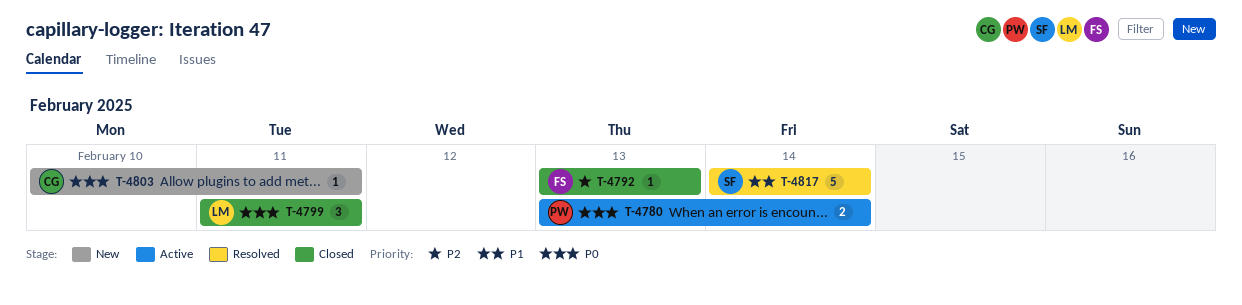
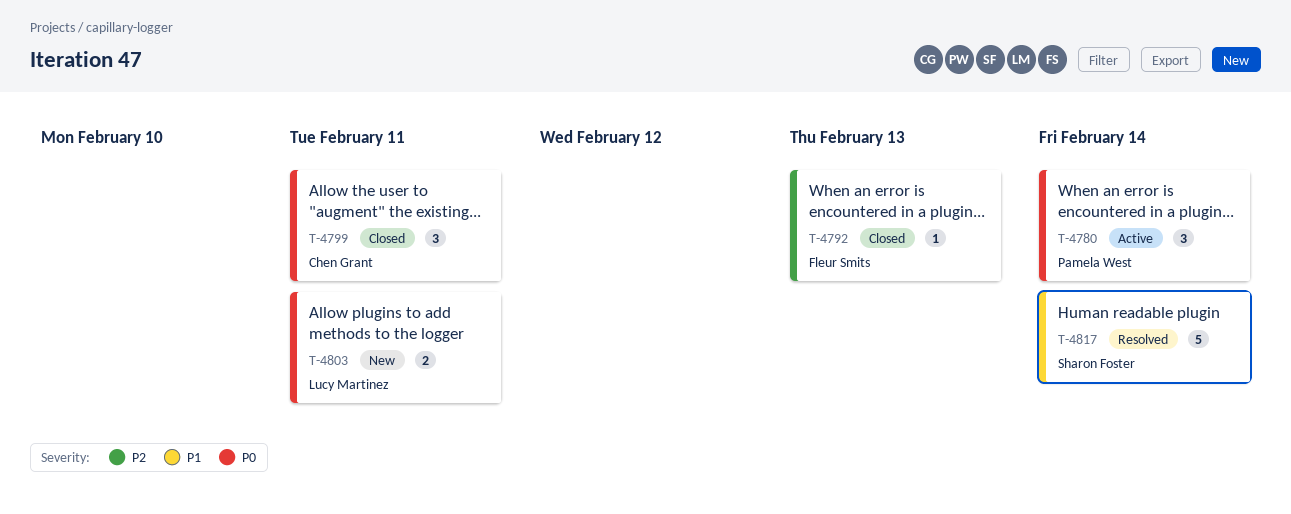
T-4780, estimate: 2 -> 3
T-4799, owner: Lucy Martinez -> Chen Grant
T-4803, owner: Chen Grant -> Lucy Martinez
T-4803, estimate: 1 -> 2

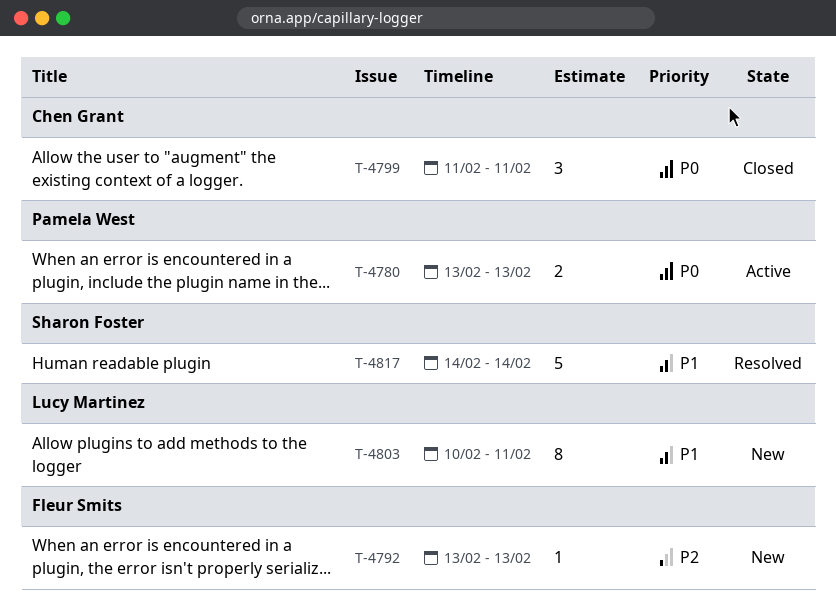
T-4780, estimate: 3 -> 2
T-4780, due: Feb 14 -> Feb 13
T-4792, status: Closed -> New
T-4803, priority: P0 -> P1
T-4803, estimate: 2 -> 8

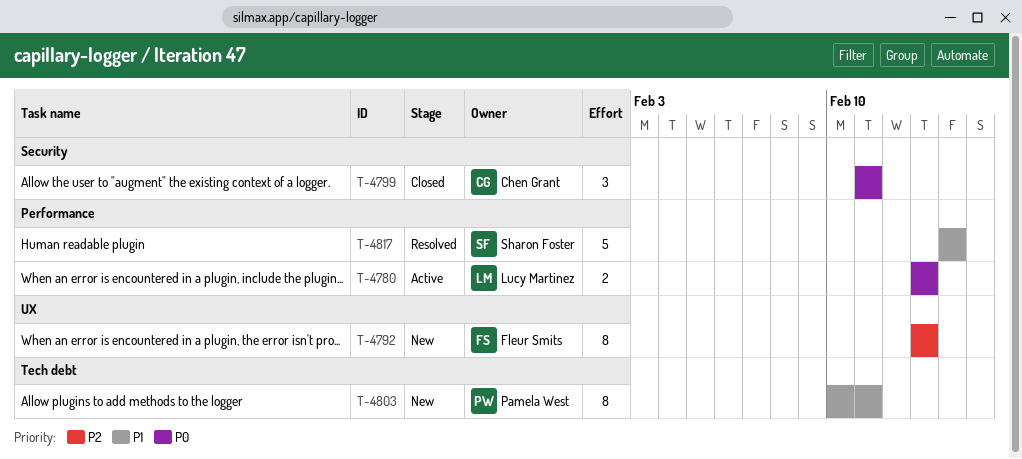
T-4780, owner: Pamela West -> Lucy Martinez
T-4792, estimate: 1 -> 8
T-4803, owner: Lucy Martinez -> Pamela West

